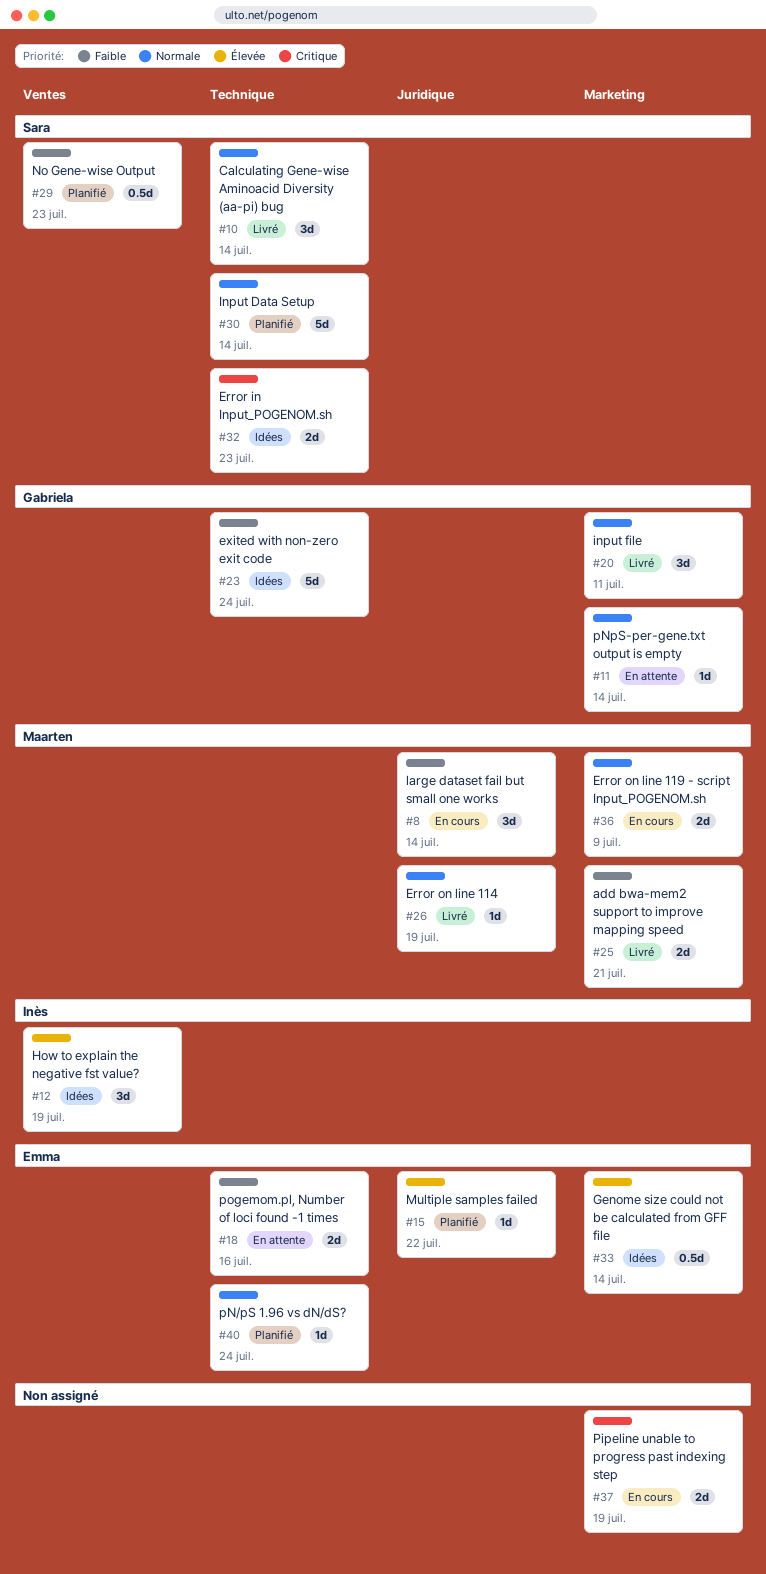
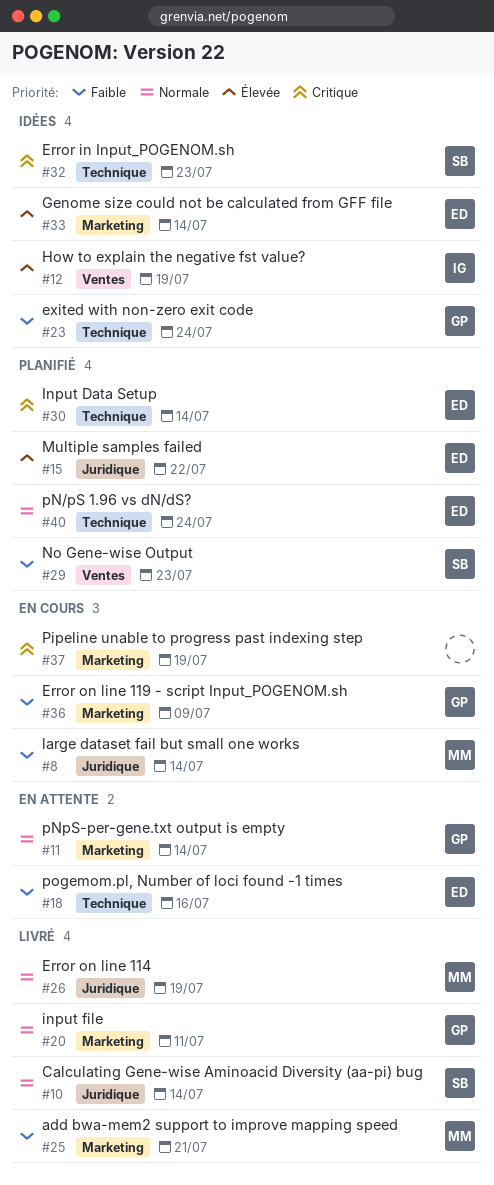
#10, label: Technique -> Juridique
#30, owner: Sara -> Emma
#30, priority: Normale -> Critique
#36, owner: Maarten -> Gabriela
#36, priority: Normale -> Faible

